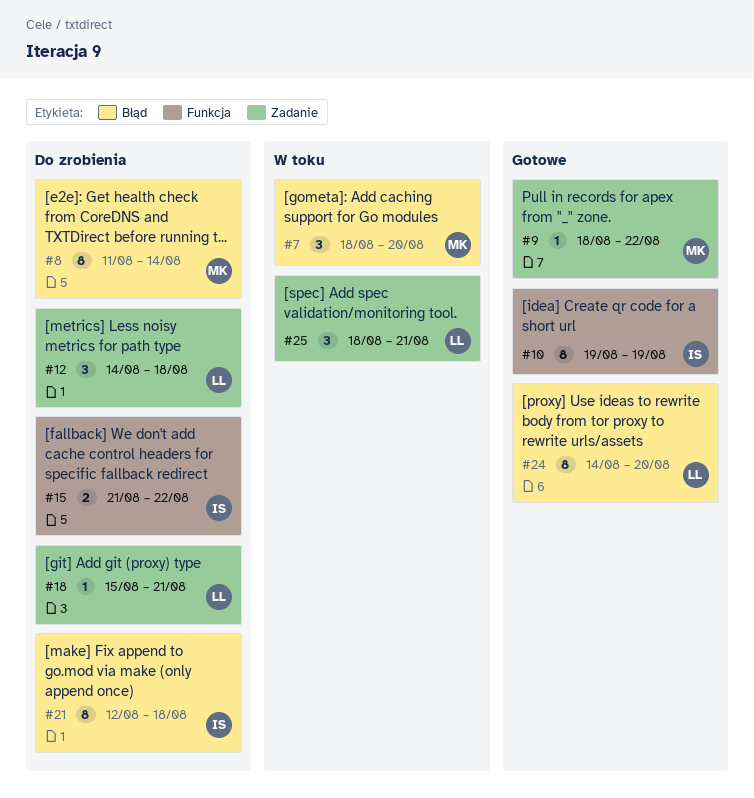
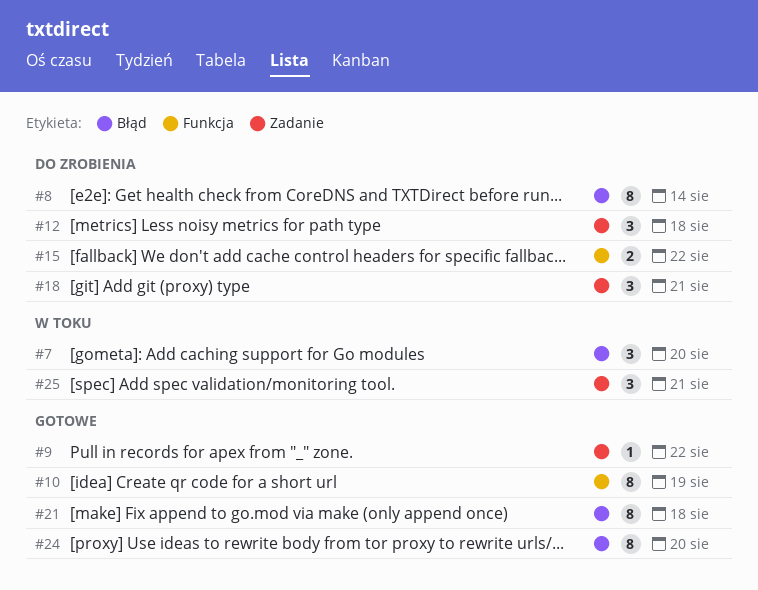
#18, estimate: 1 -> 3
#21, status: Do zrobienia -> Gotowe

